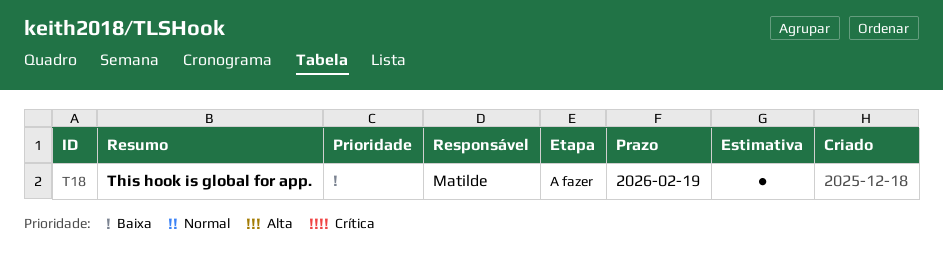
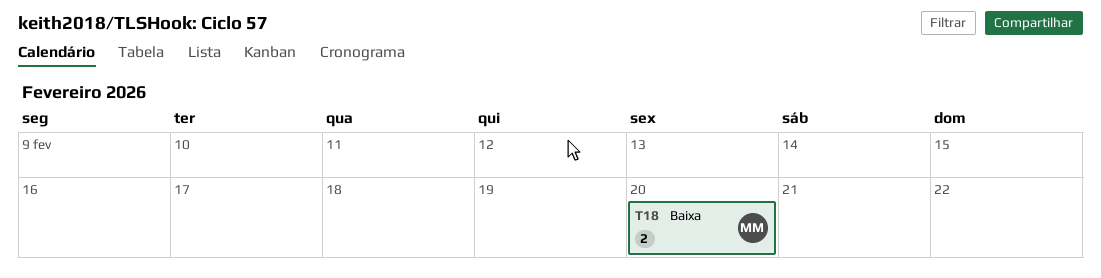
T18, estimate: 1 -> 2
T18, due: Feb 19 -> Feb 20

